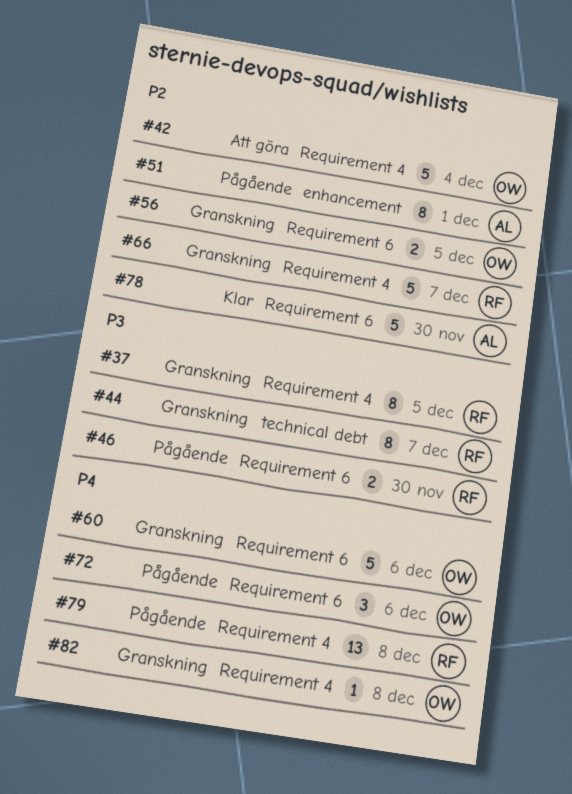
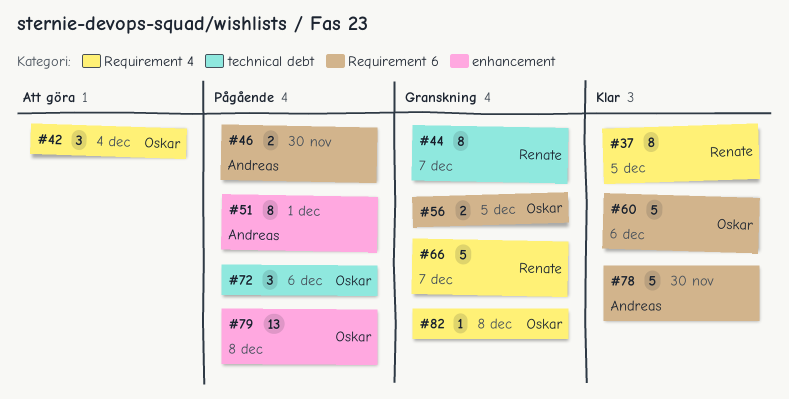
#37, status: Granskning -> Klar
#42, estimate: 5 -> 3
#46, owner: Renate -> Andreas
#60, status: Granskning -> Klar
#72, label: Requirement 6 -> technical debt
#79, owner: Renate -> Oskar
#79, label: Requirement 4 -> enhancement

